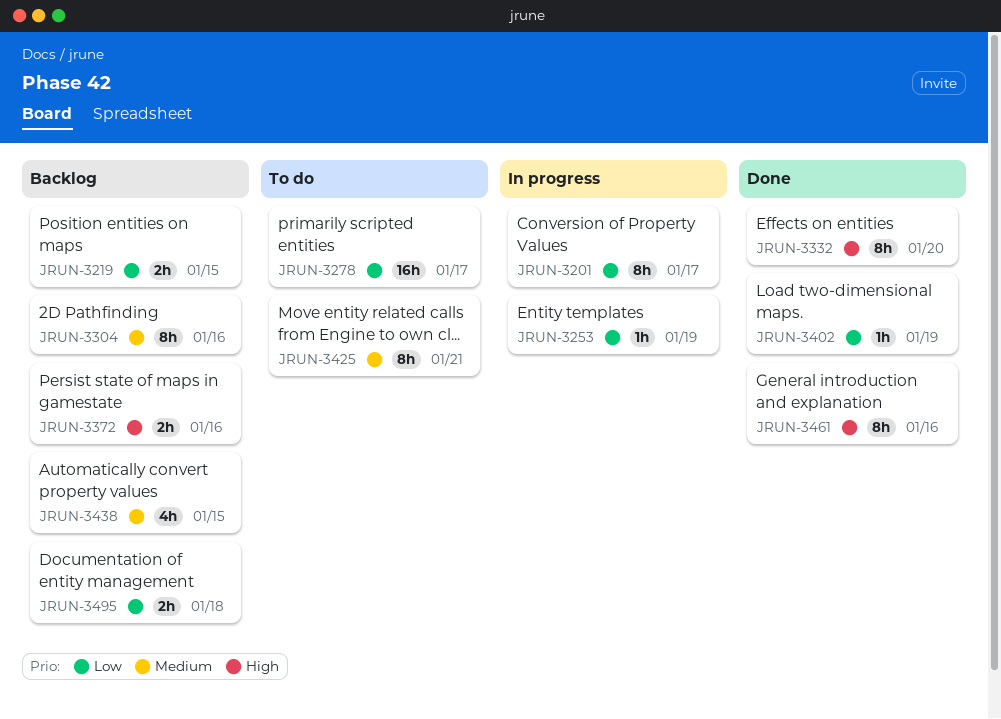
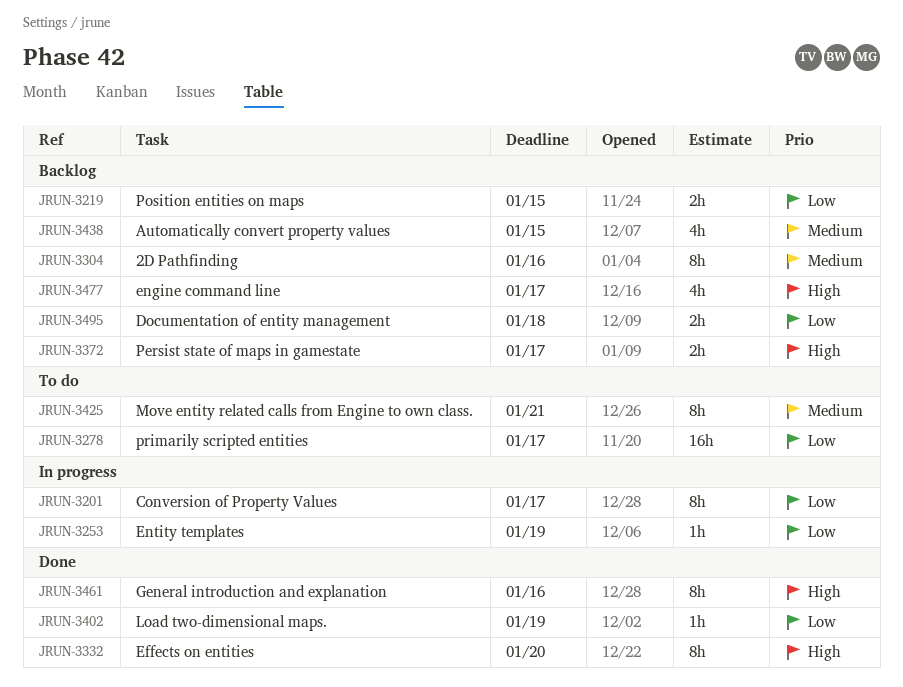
JRUN-3372, due: Jan 16 -> Jan 17
JRUN-3477: none -> present

